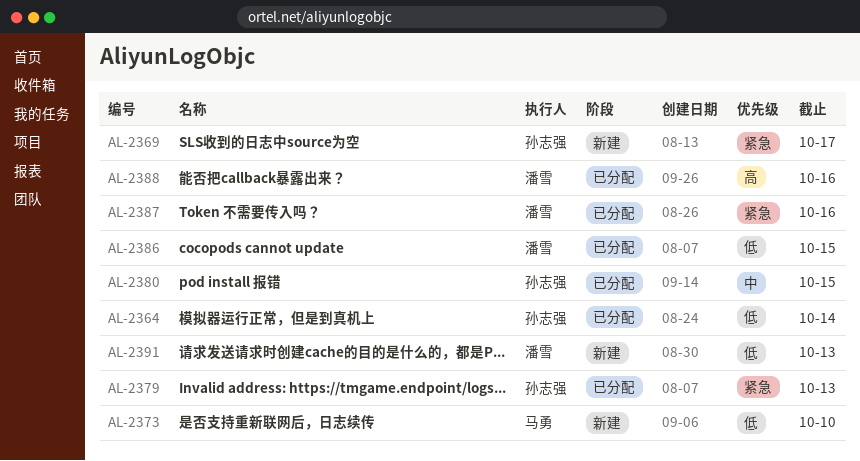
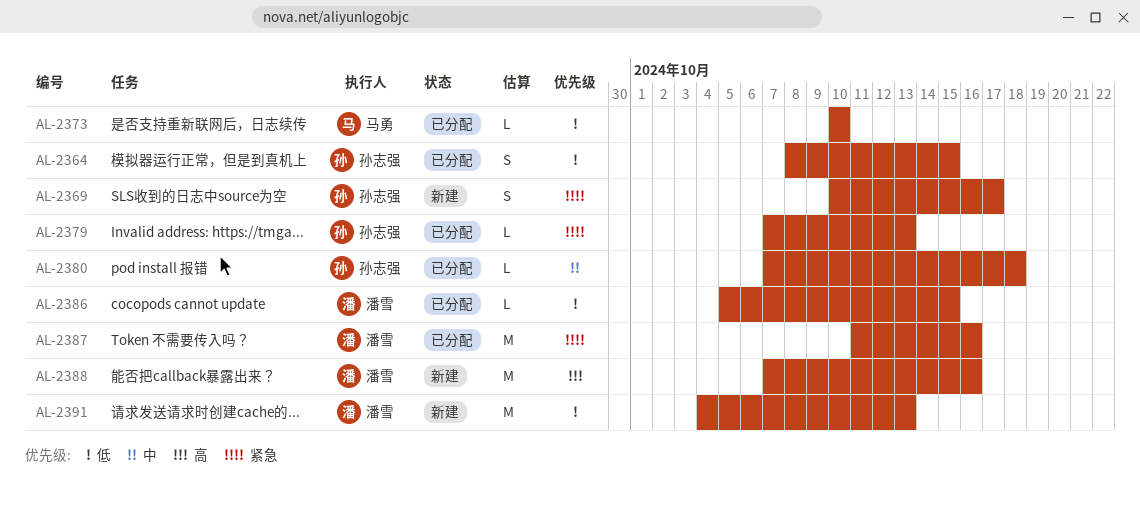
AL-2364, due: Oct 14 -> Oct 15
AL-2373, status: 新建 -> 已分配
AL-2380, due: Oct 15 -> Oct 18
AL-2388, status: 已分配 -> 新建

